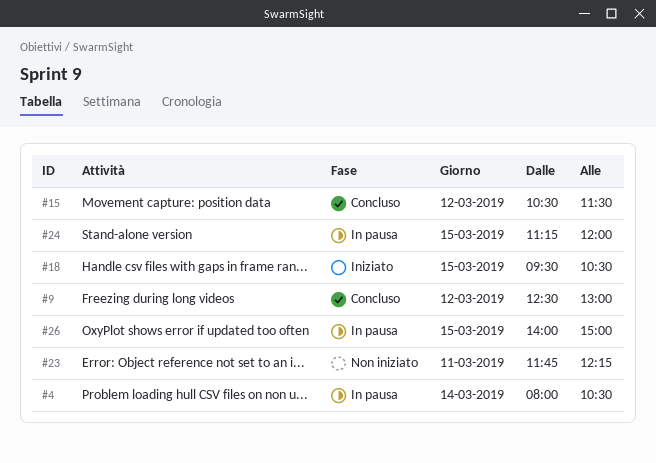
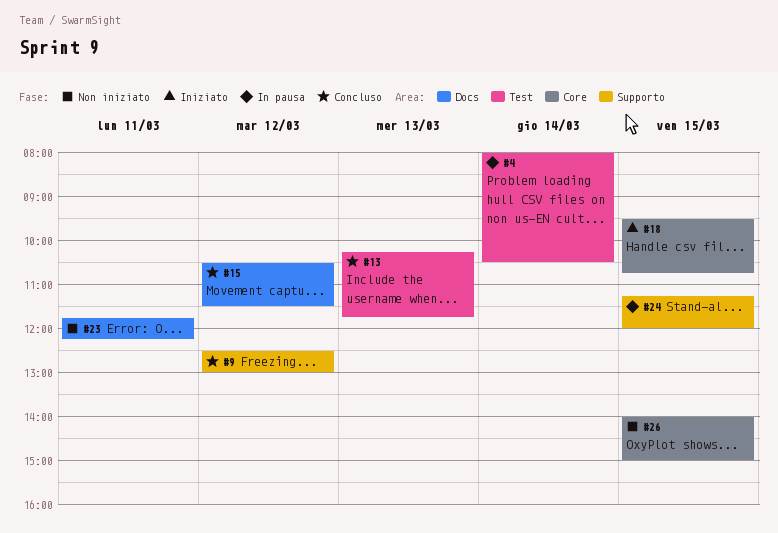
#13: none -> present
#18, ends: 10:30 -> 10:45
#26, status: In pausa -> Non iniziato

